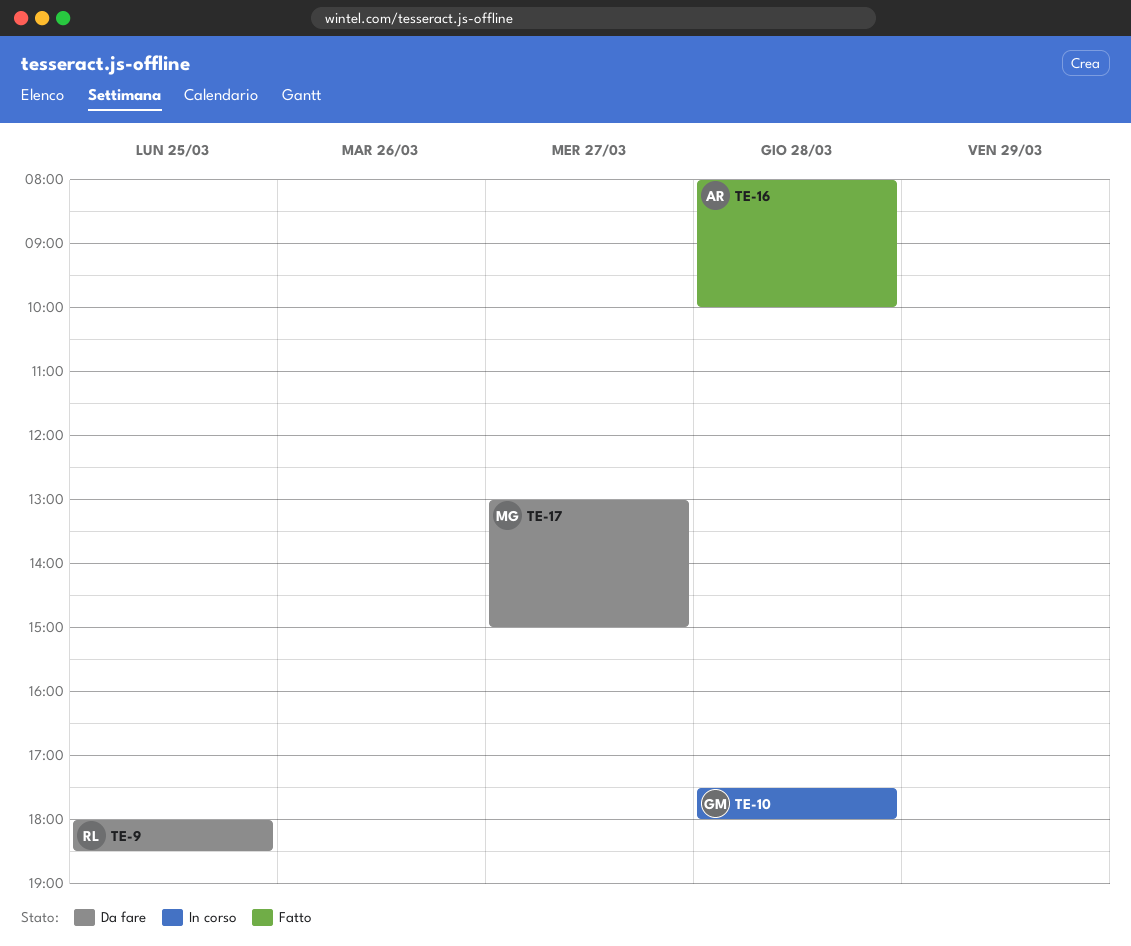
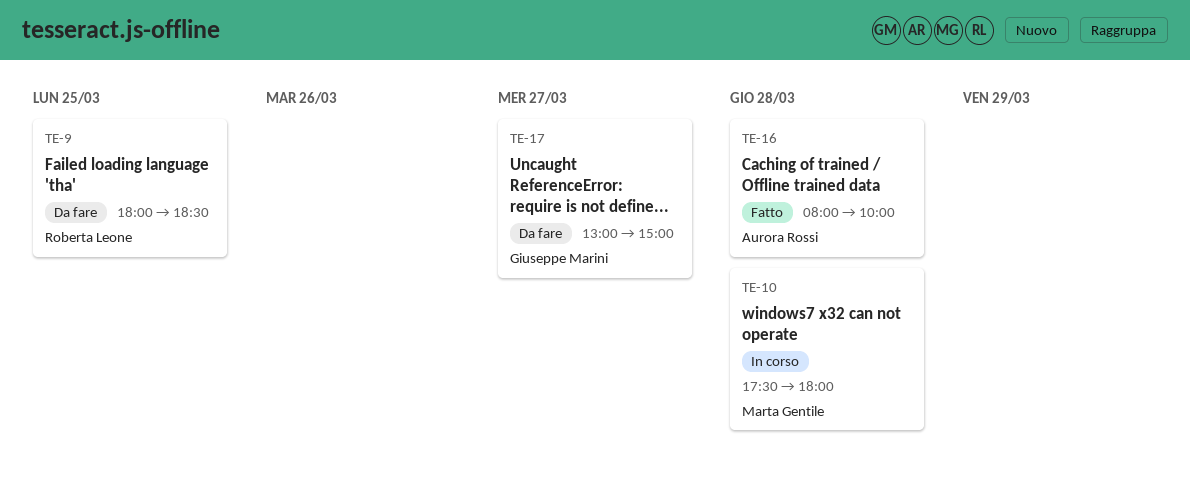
TE-10, owner: Giuseppe Marini -> Marta Gentile
TE-17, owner: Marta Gentile -> Giuseppe Marini

